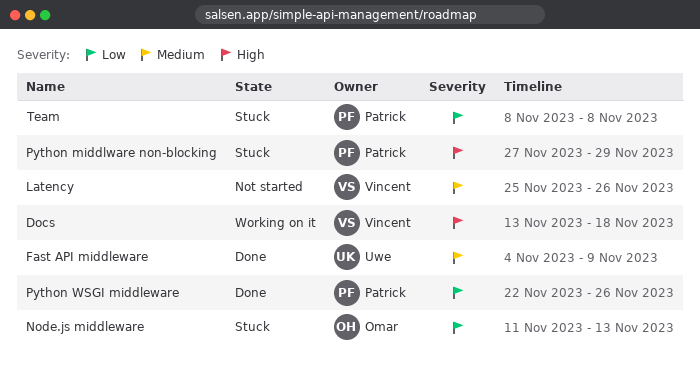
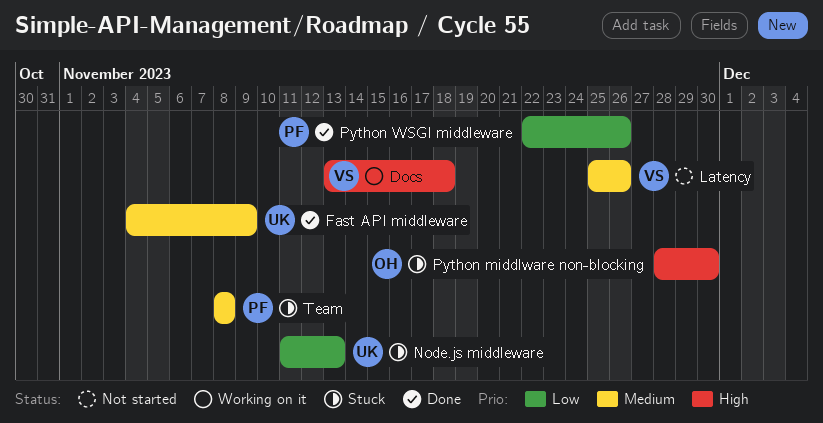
Node.js middleware, owner: Omar -> Uwe
Python middlware non-blocking, owner: Patrick -> Omar
Python middlware non-blocking, start: Nov 27 -> Nov 28
Python middlware non-blocking, due: Nov 29 -> Nov 30
Team, priority: Low -> Medium

